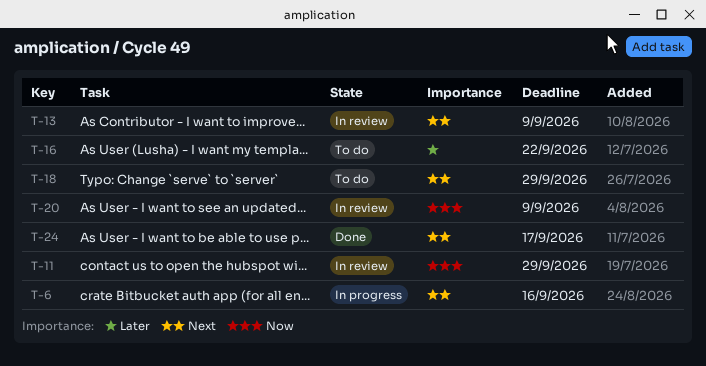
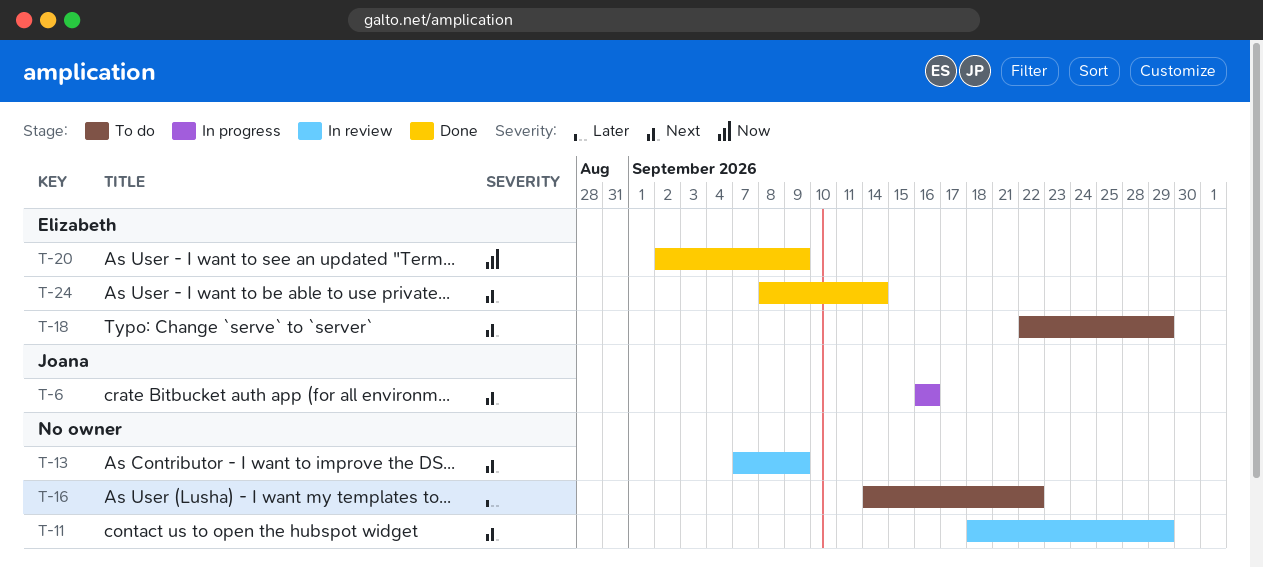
T-11, priority: Now -> Next
T-20, status: In review -> Done
T-24, due: Sep 17 -> Sep 14

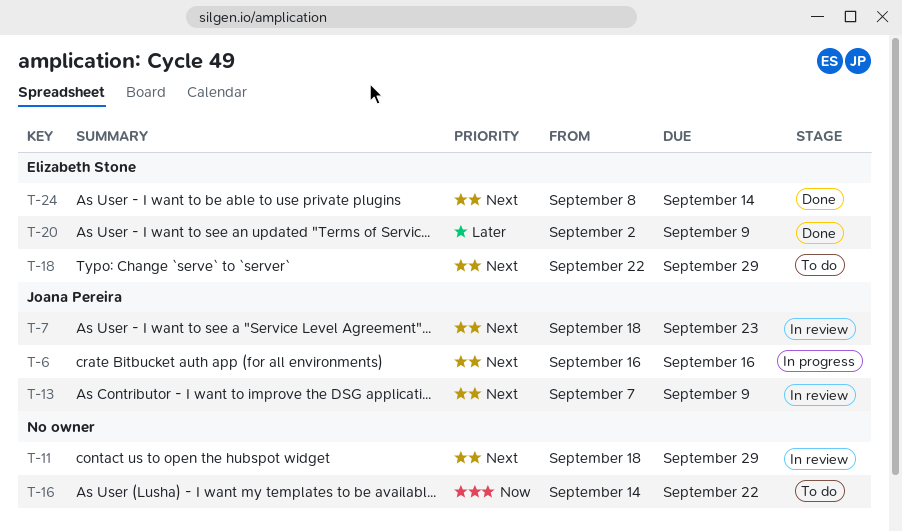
T-7: none -> present
T-13, owner: none -> Joana Pereira
T-16, priority: Later -> Now
T-20, priority: Now -> Later

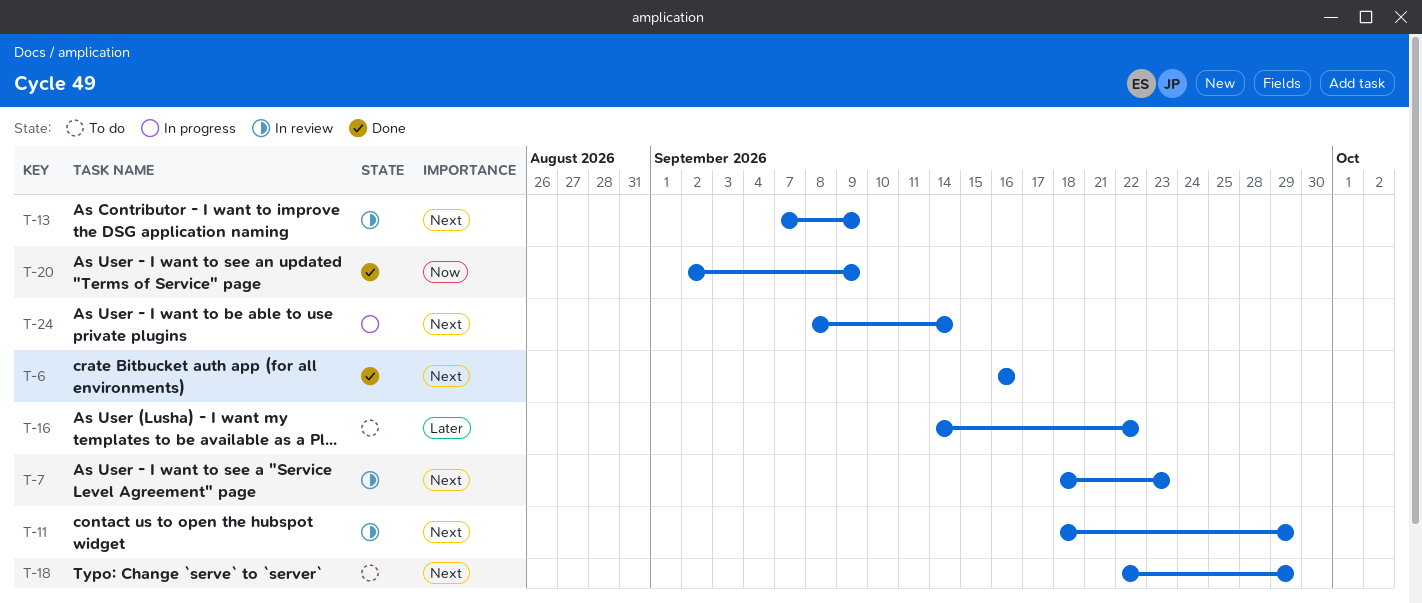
T-6, status: In progress -> Done
T-16, priority: Now -> Later
T-20, priority: Later -> Now
T-24, status: Done -> In progress

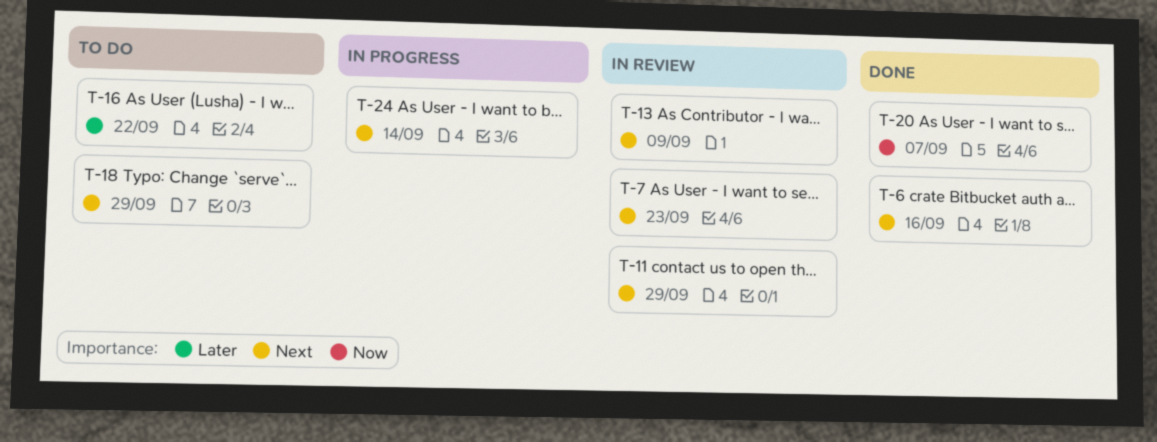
T-20, due: Sep 9 -> Sep 7

